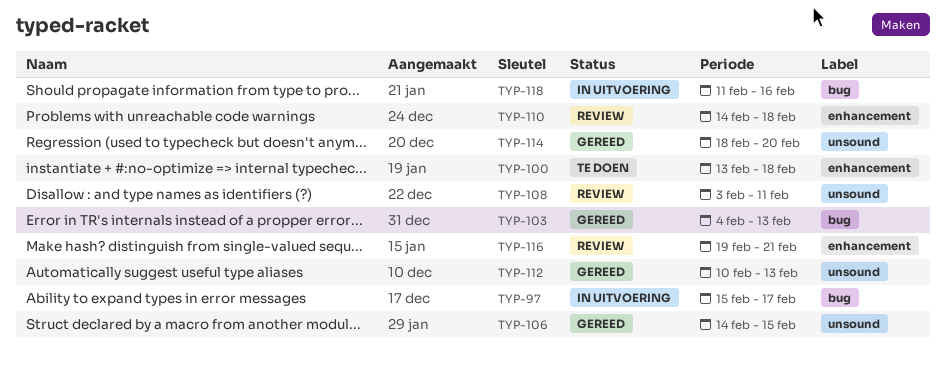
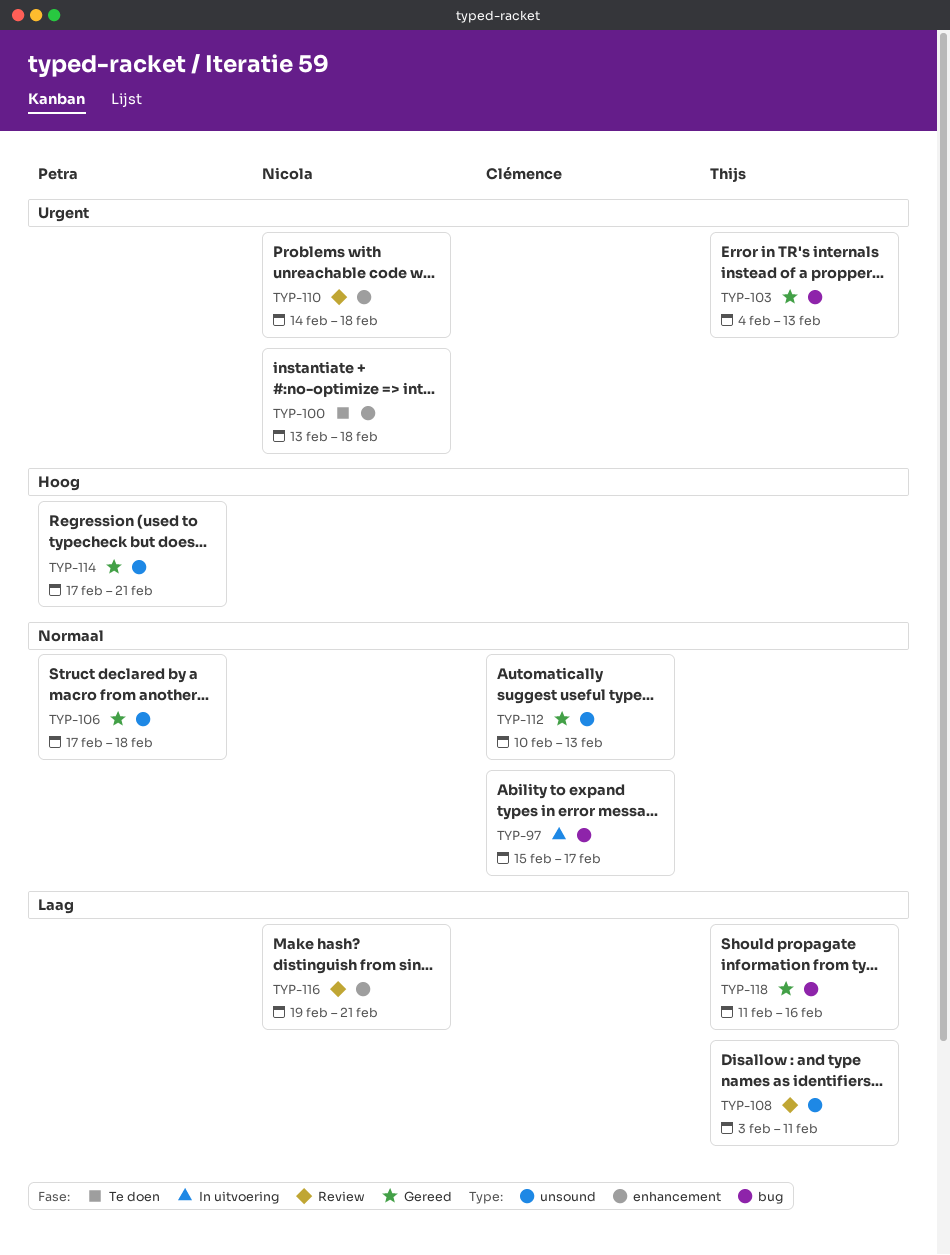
TYP-106, start: Feb 14 -> Feb 17
TYP-106, due: Feb 15 -> Feb 18
TYP-114, start: Feb 18 -> Feb 17
TYP-114, due: Feb 20 -> Feb 21
TYP-118, status: In uitvoering -> Gereed

